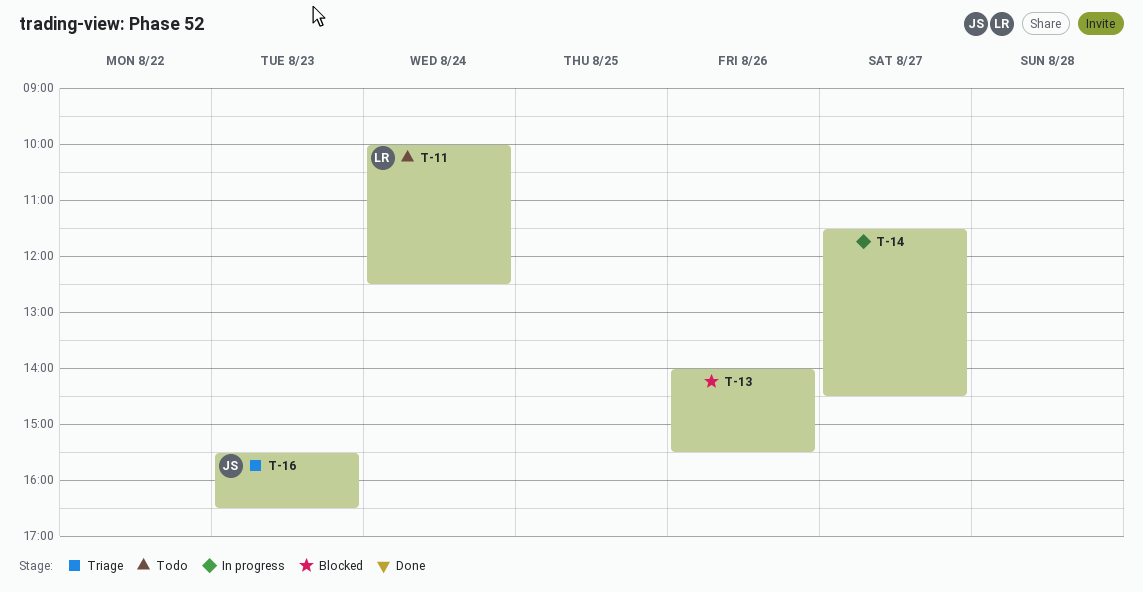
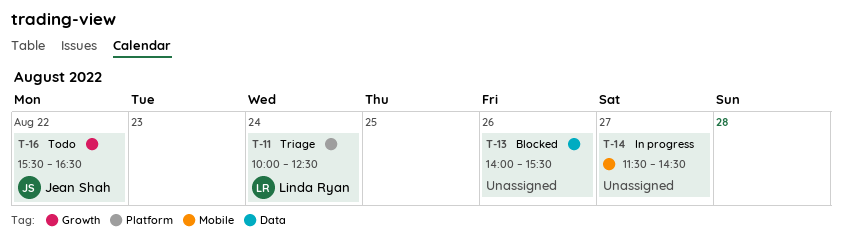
T-11, status: Todo -> Triage
T-16, status: Triage -> Todo
T-16, day: Aug 23 -> Aug 22

